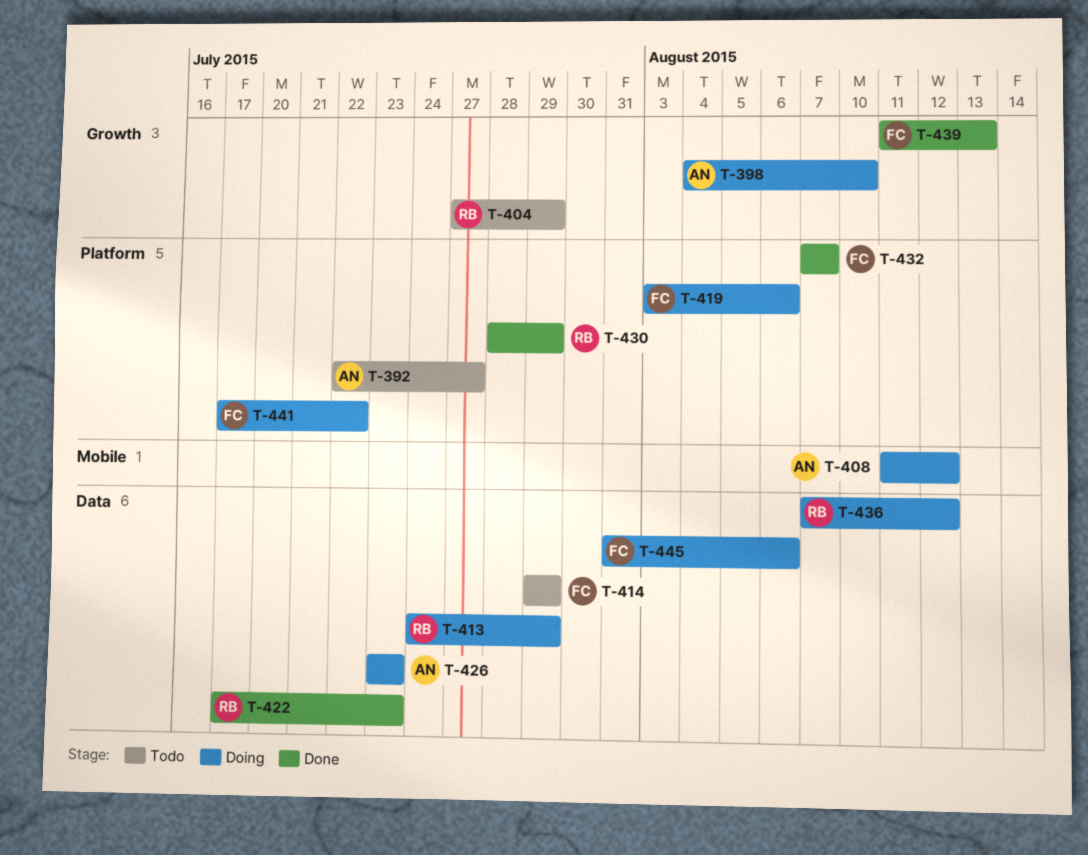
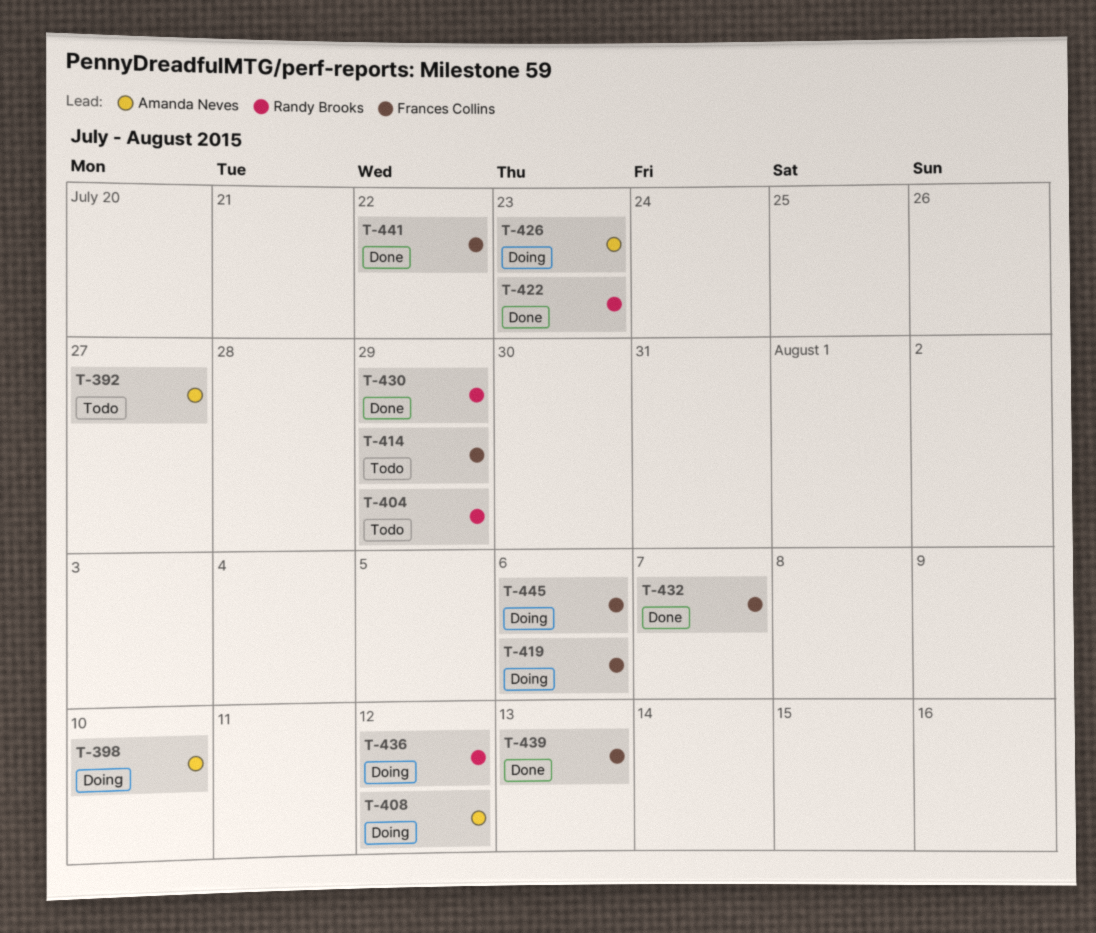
T-413: present -> none
T-441, status: Doing -> Done

